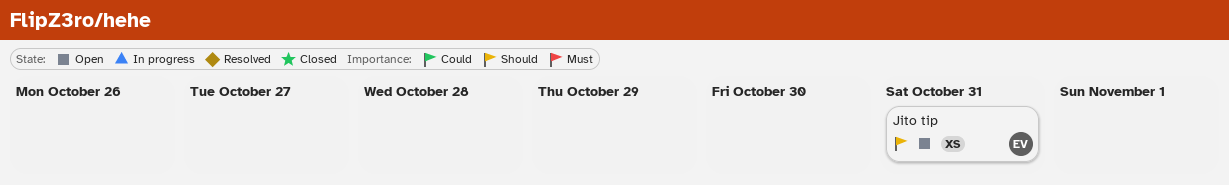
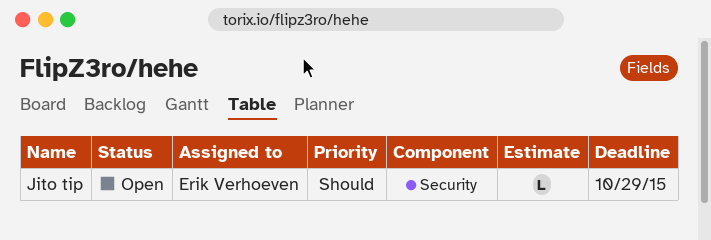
Jito tip, estimate: XS -> L
Jito tip, due: Oct 31 -> Oct 29

